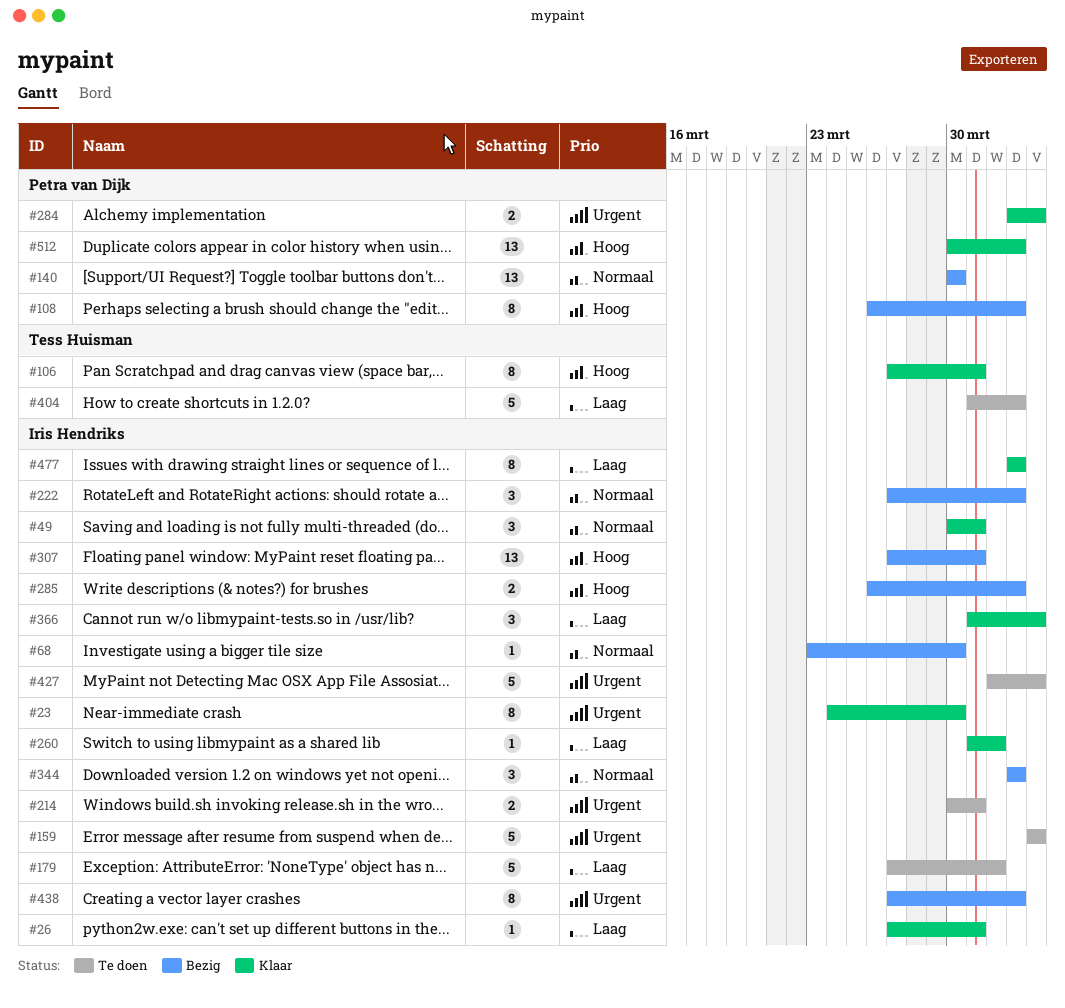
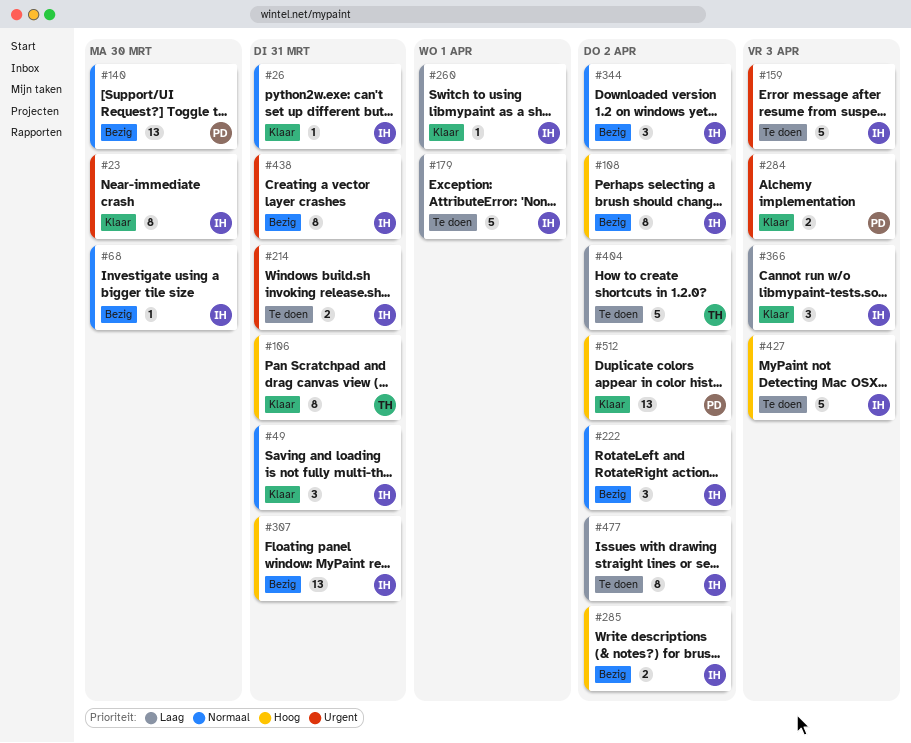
#26, priority: Laag -> Normaal
#108, owner: Petra van Dijk -> Iris Hendriks
#427, priority: Urgent -> Hoog
#438, due: Apr 2 -> Mar 31
#477, status: Klaar -> Te doen

